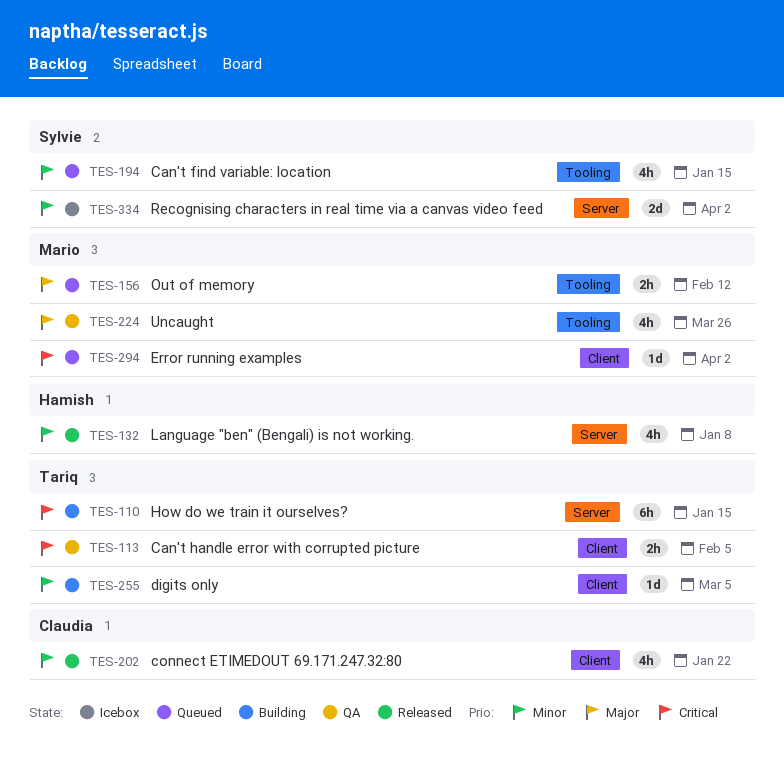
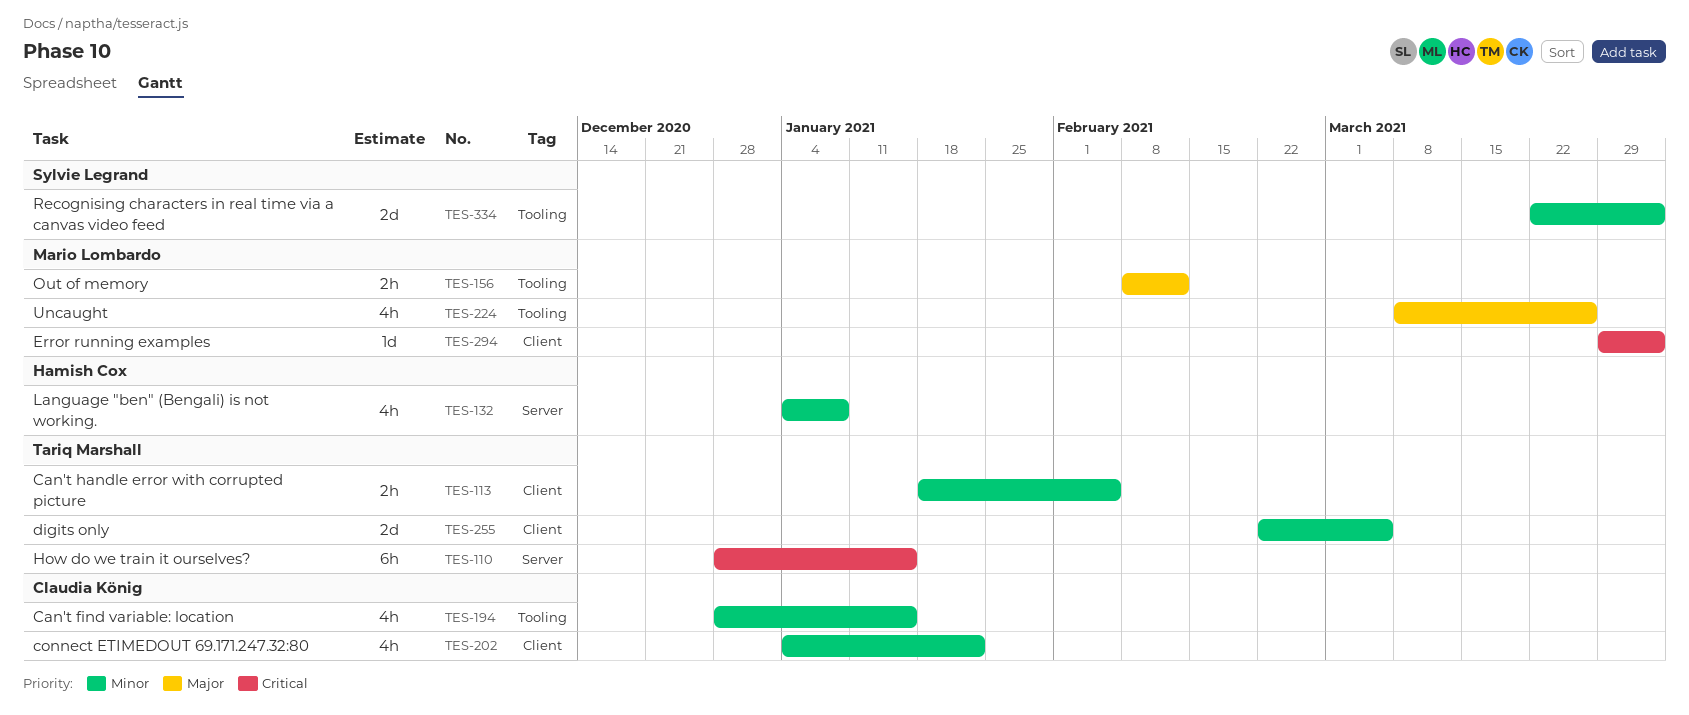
TES-113, priority: Critical -> Minor
TES-194, owner: Sylvie Legrand -> Claudia König
TES-255, estimate: 1d -> 2d
TES-334, label: Server -> Tooling

